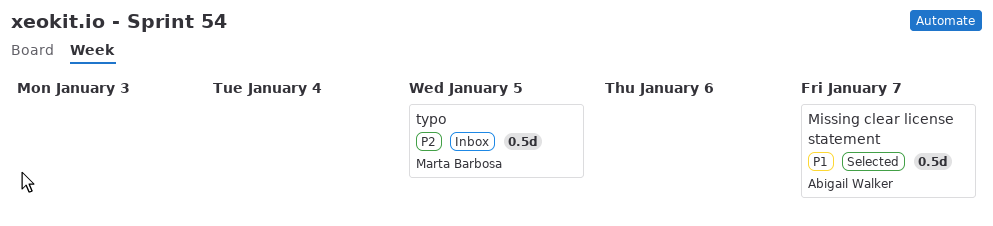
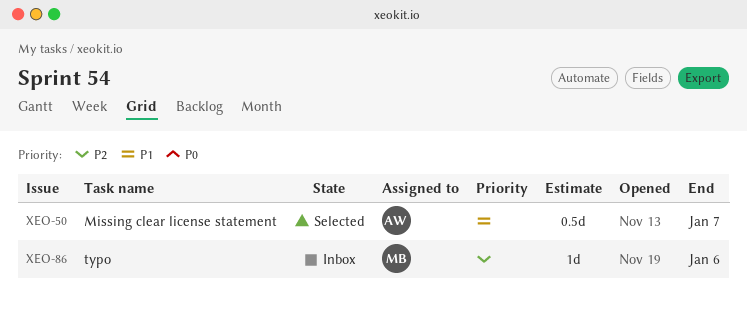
typo, estimate: 0.5d -> 1d
typo, due: Jan 5 -> Jan 6

